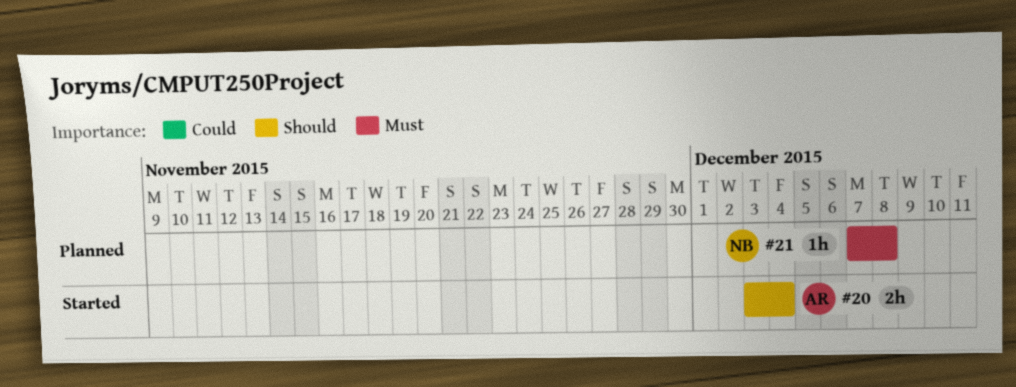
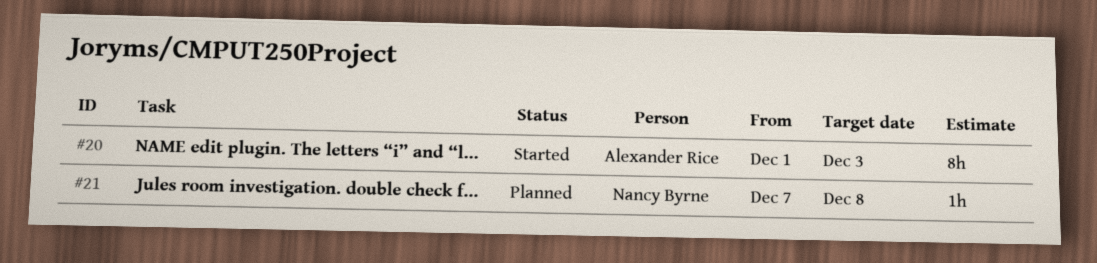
#20, estimate: 2h -> 8h
#20, start: Dec 3 -> Dec 1
#20, due: Dec 4 -> Dec 3

